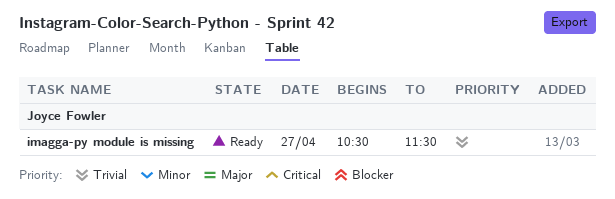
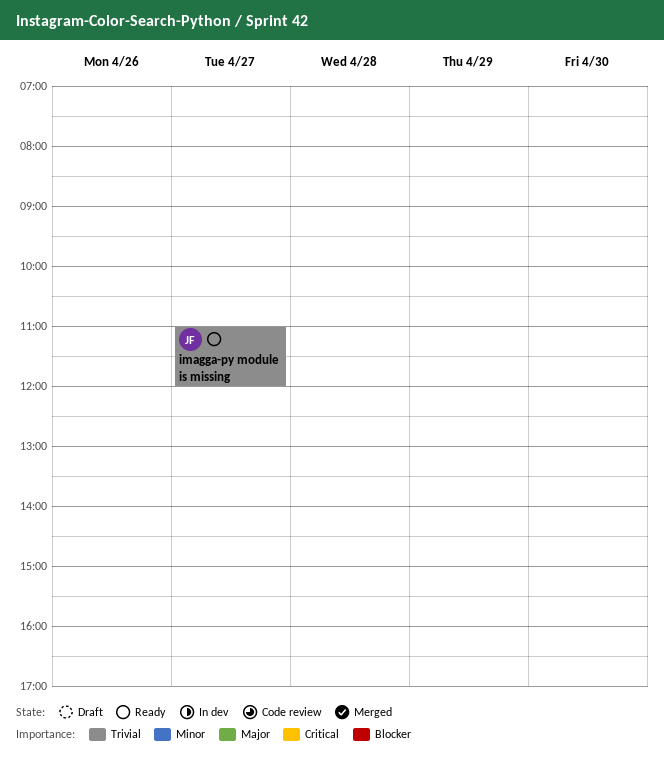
imagga-py module is missing, begins: 10:30 -> 11:00
imagga-py module is missing, ends: 11:30 -> 12:00

